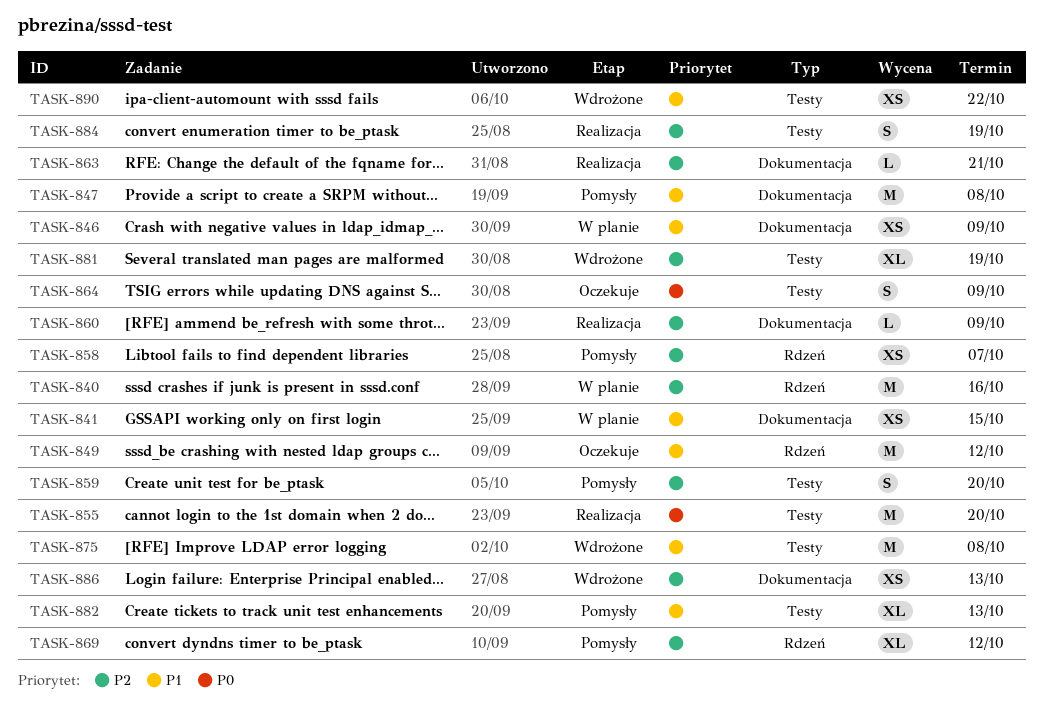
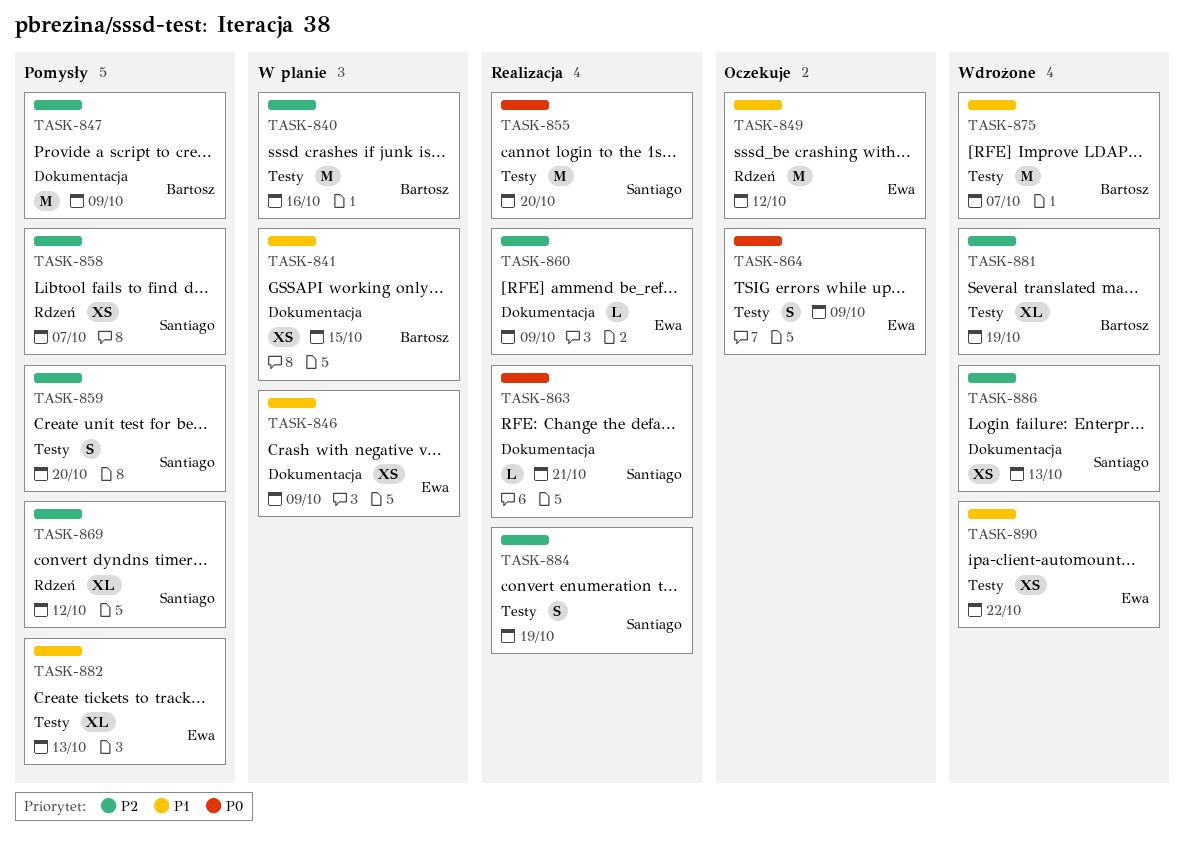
TASK-840, label: Rdzeń -> Testy
TASK-847, priority: P1 -> P2
TASK-847, due: Oct 8 -> Oct 9
TASK-863, priority: P2 -> P0
TASK-875, due: Oct 8 -> Oct 7

